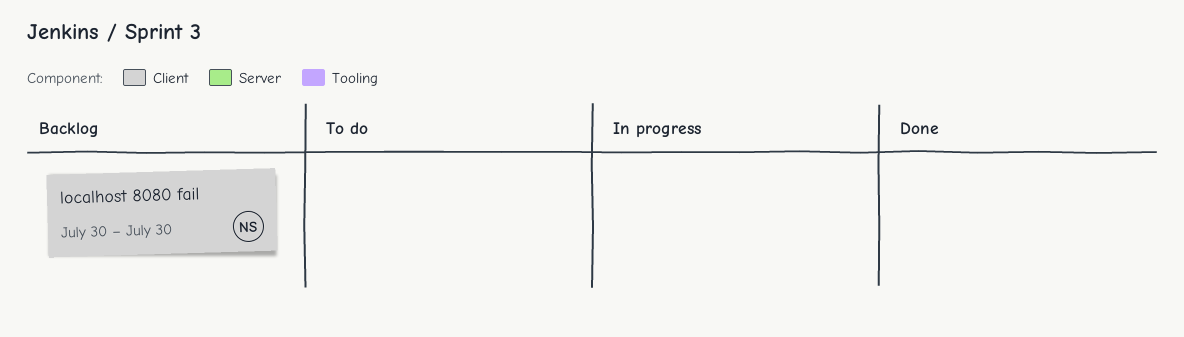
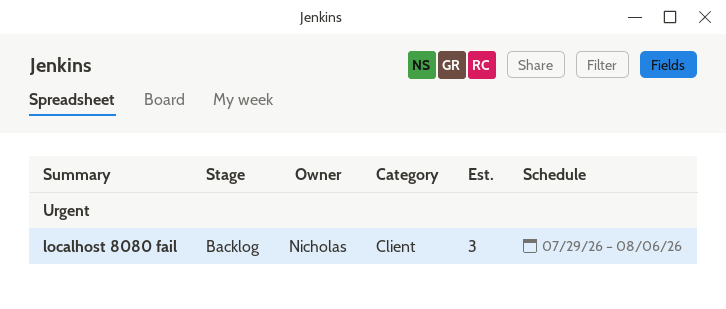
localhost 8080 fail, start: Jul 30 -> Jul 29
localhost 8080 fail, due: Jul 30 -> Aug 6

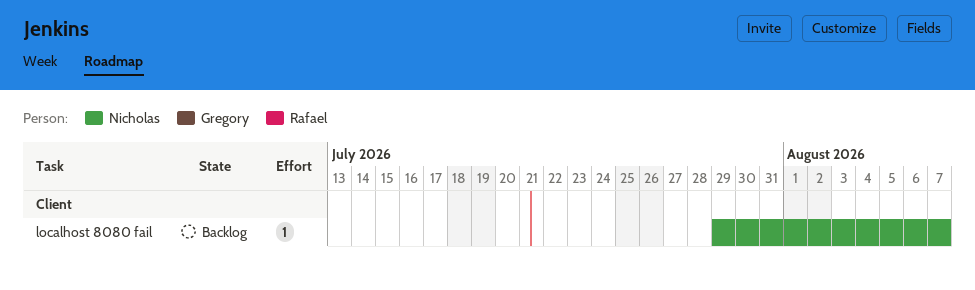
localhost 8080 fail, estimate: 3 -> 1
localhost 8080 fail, due: Aug 6 -> Aug 7

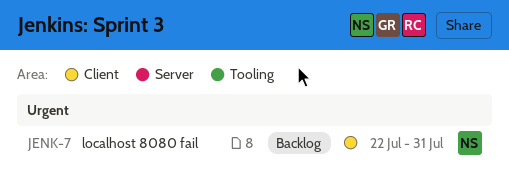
localhost 8080 fail, start: Jul 29 -> Jul 22
localhost 8080 fail, due: Aug 7 -> Jul 31

